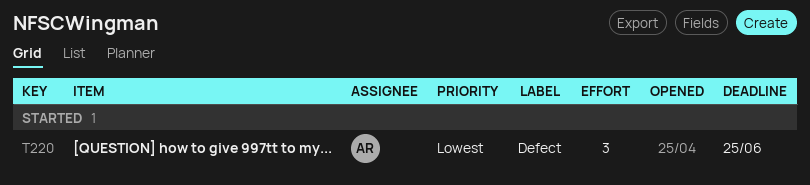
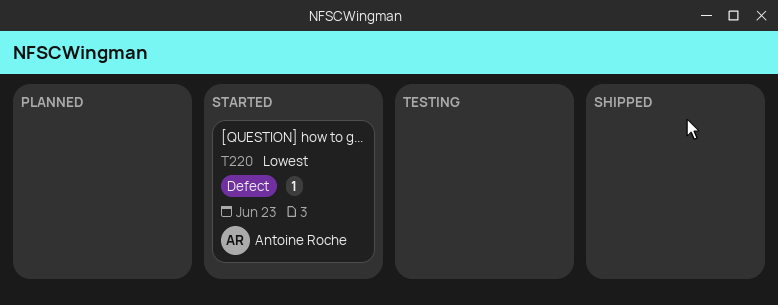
T220, estimate: 3 -> 1
T220, due: Jun 25 -> Jun 23

